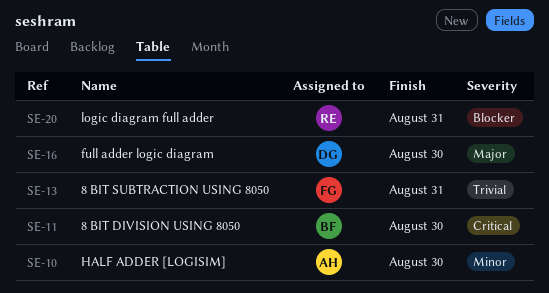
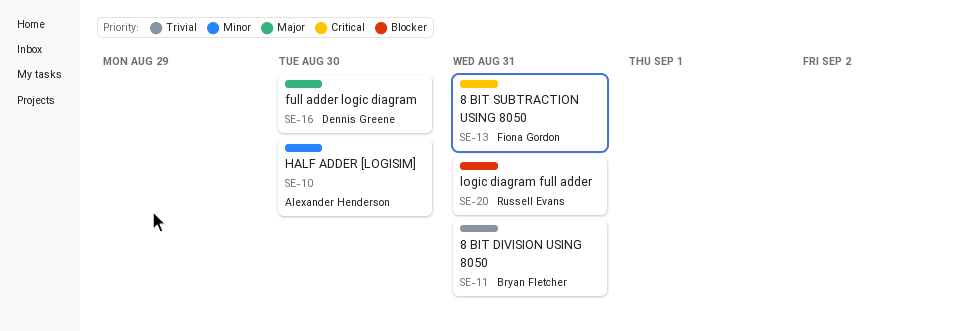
SE-11, priority: Critical -> Trivial
SE-11, due: Aug 30 -> Aug 31
SE-13, priority: Trivial -> Critical

